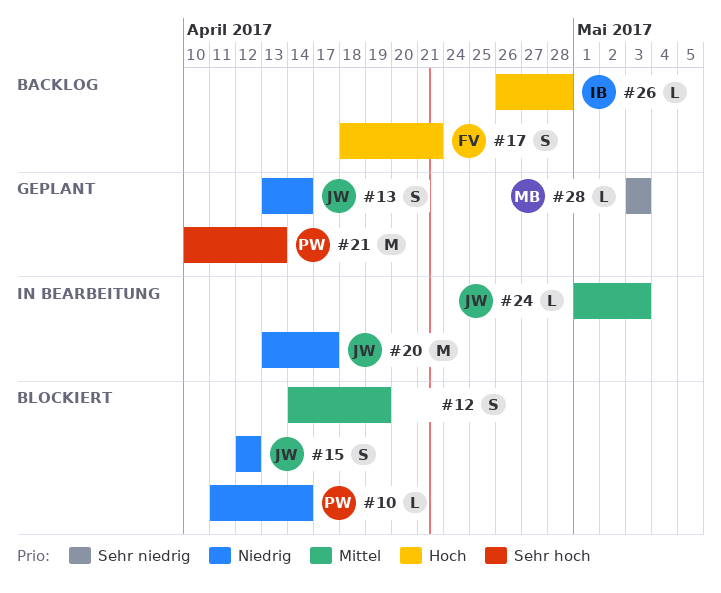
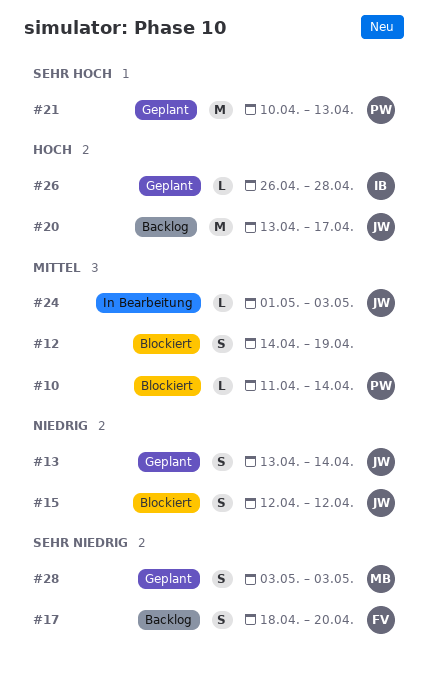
#10, priority: Niedrig -> Mittel
#17, priority: Hoch -> Sehr niedrig
#17, due: Apr 21 -> Apr 20
#20, status: In Bearbeitung -> Backlog
#20, priority: Niedrig -> Hoch
#26, status: Backlog -> Geplant
#28, estimate: L -> S

